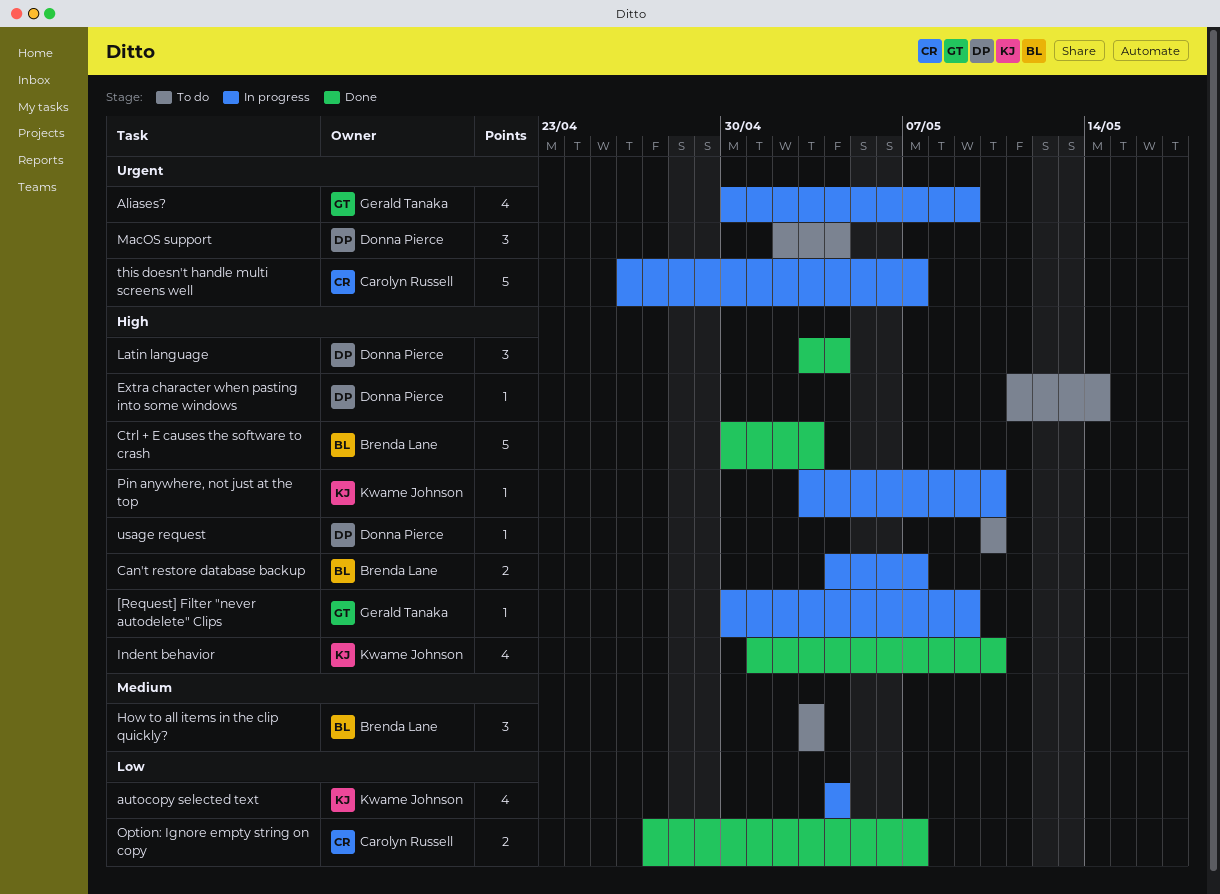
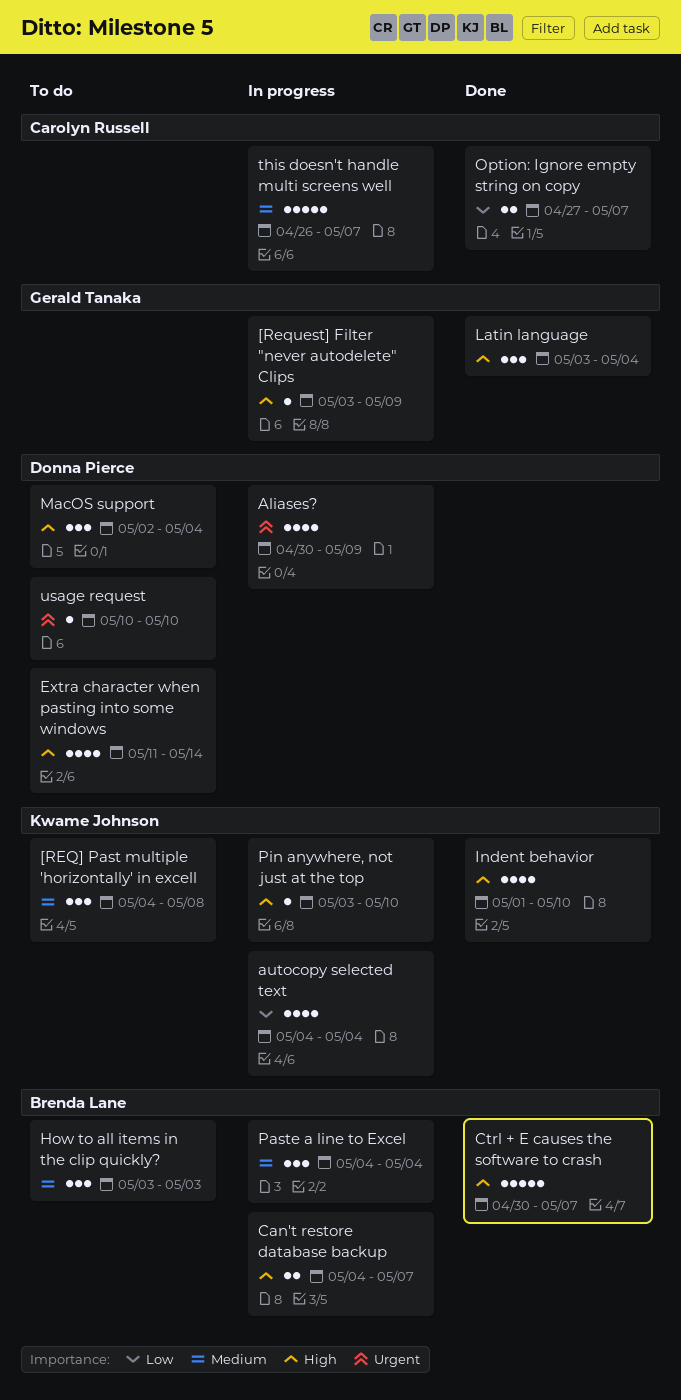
[REQ] Past multiple 'horizontally' in excell: none -> present
[Request] Filter "never autodelete" Clips, start: Apr 30 -> May 3
Aliases?, owner: Gerald Tanaka -> Donna Pierce
Ctrl + E causes the software to crash, due: May 3 -> May 7
Extra character when pasting into some windows, estimate: 1 -> 4
Latin language, owner: Donna Pierce -> Gerald Tanaka
MacOS support, priority: Urgent -> High
Paste a line to Excel: none -> present
this doesn't handle multi screens well, priority: Urgent -> Medium
usage request, priority: High -> Urgent

